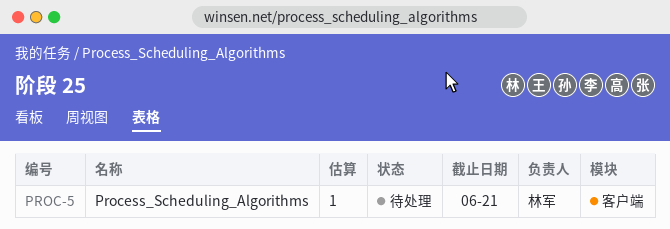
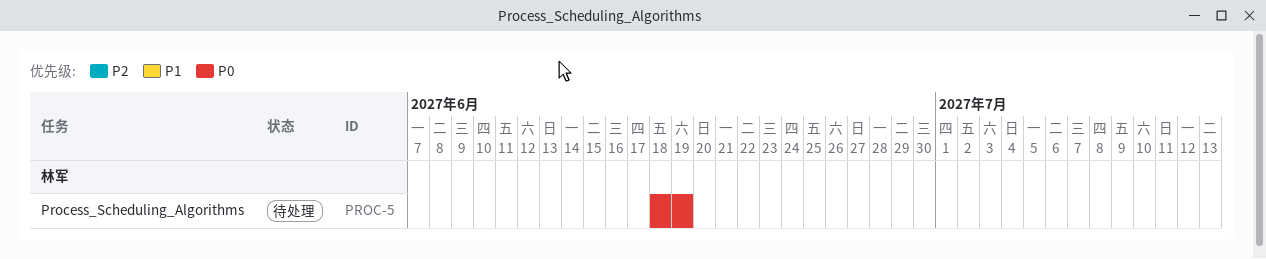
PROC-5, due: Jun 21 -> Jun 19

